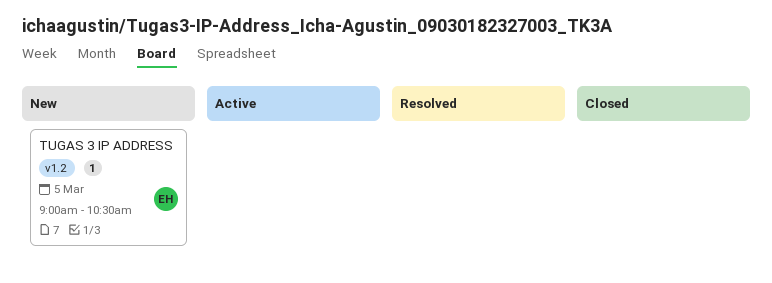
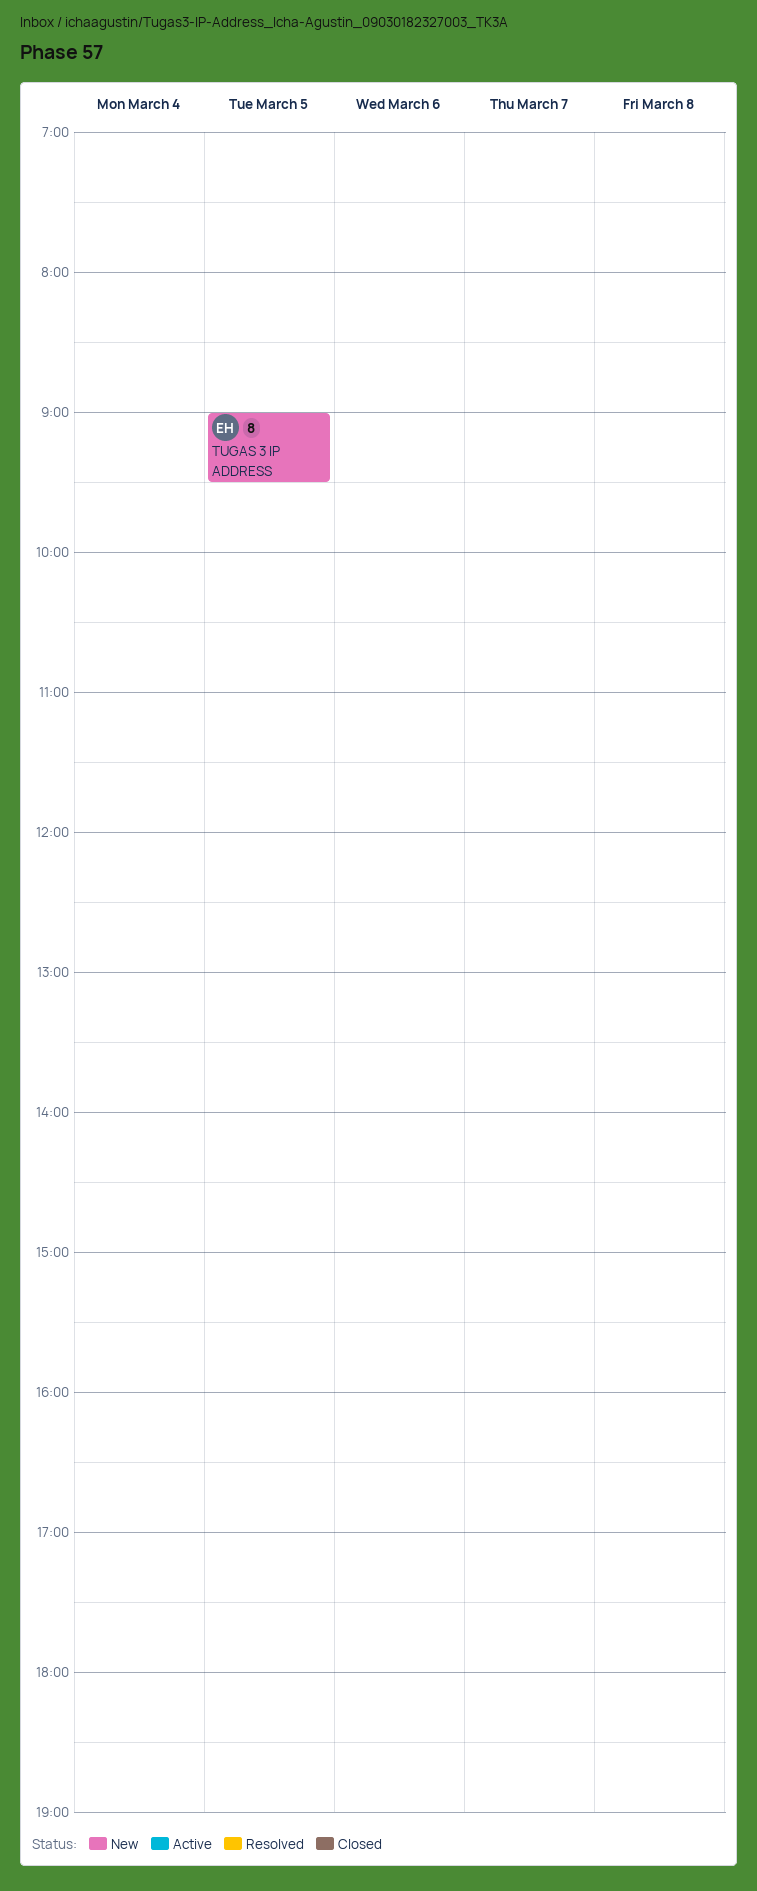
TUGAS 3 IP ADDRESS, estimate: 1 -> 8
TUGAS 3 IP ADDRESS, ends: 10:30 -> 09:30

